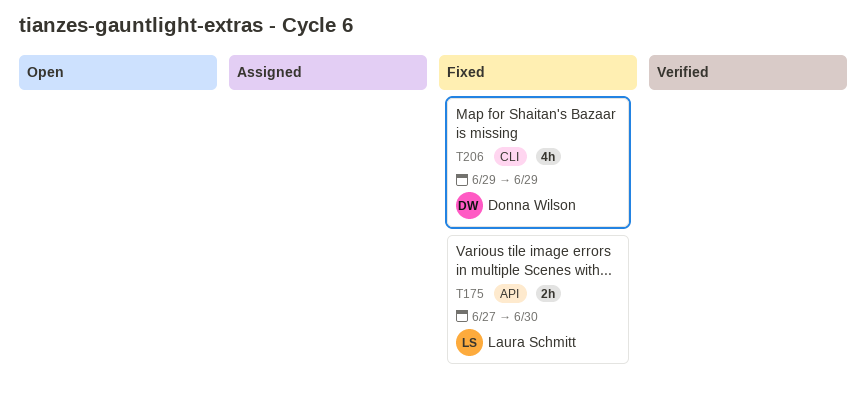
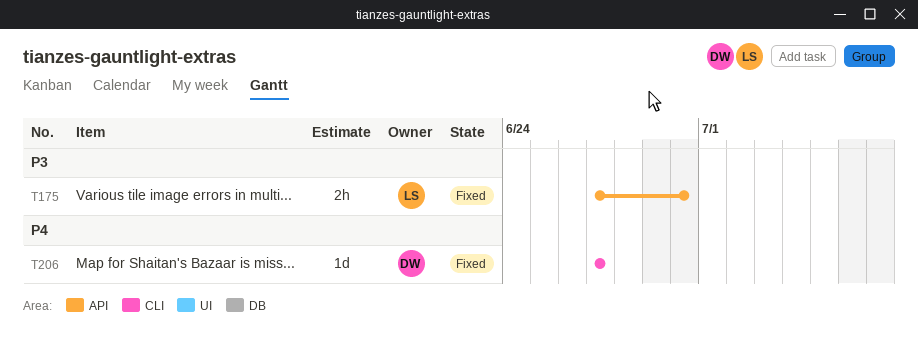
T206, estimate: 4h -> 1d
T206, start: Jun 29 -> Jun 27
T206, due: Jun 29 -> Jun 27

